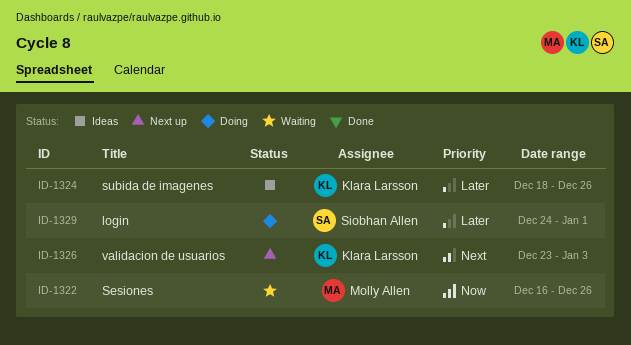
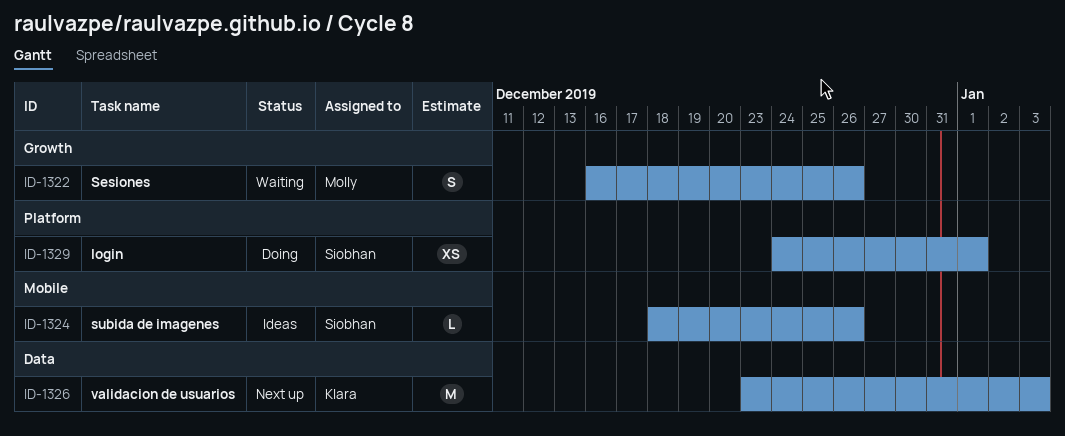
ID-1324, owner: Klara Larsson -> Siobhan Allen

